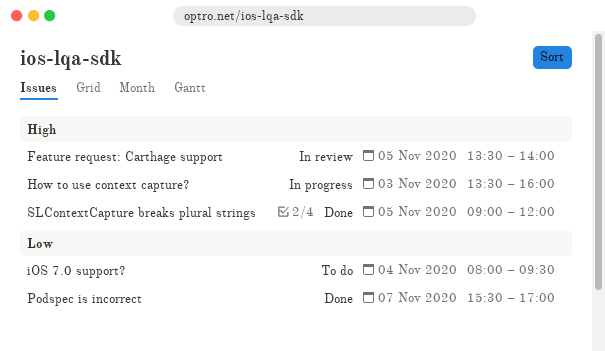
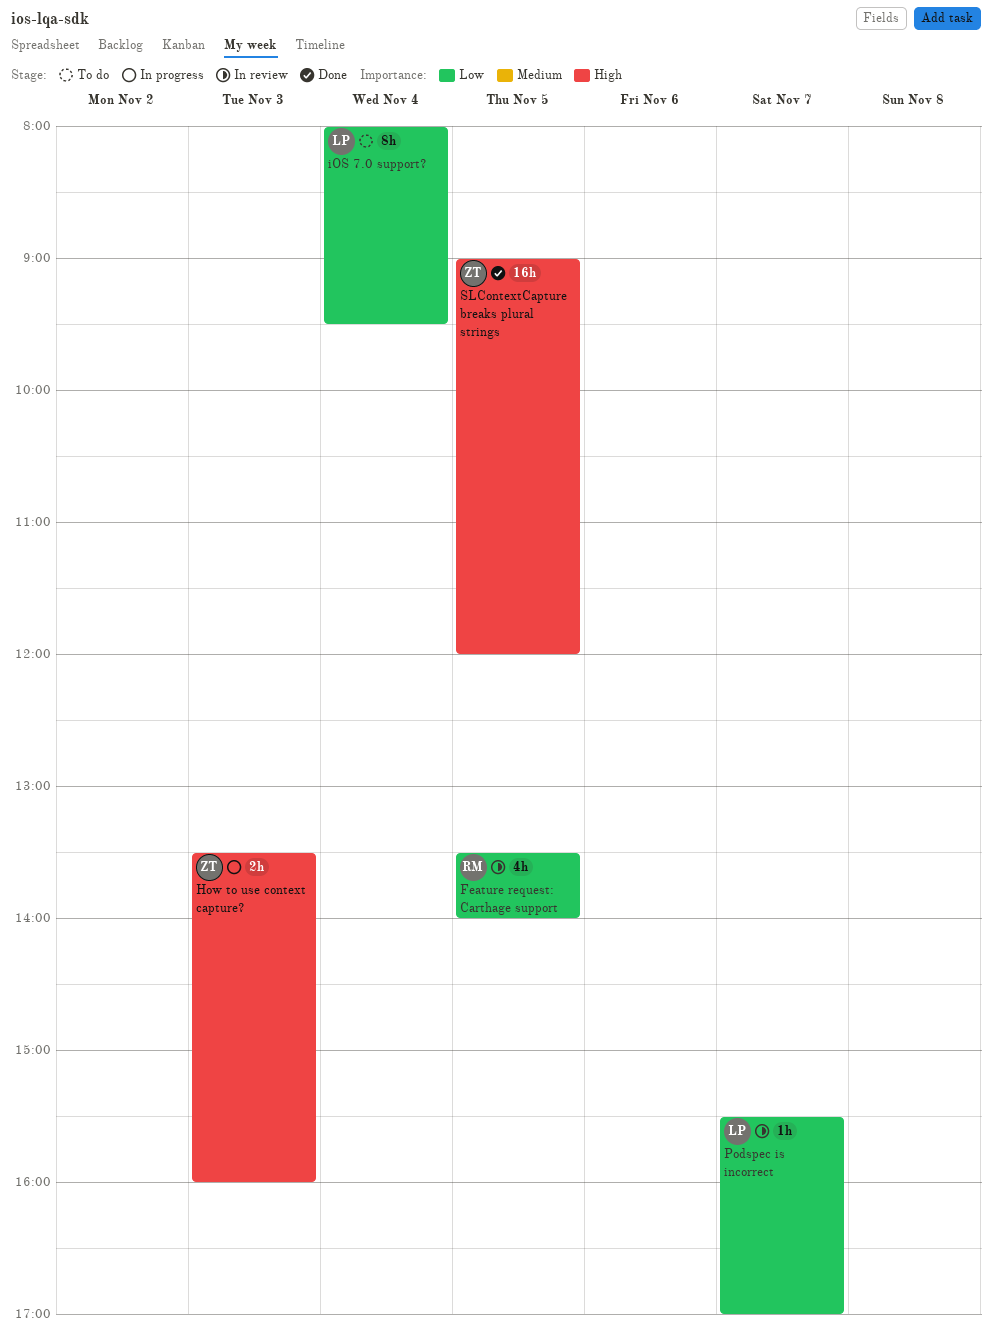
Feature request: Carthage support, priority: High -> Low
Podspec is incorrect, status: Done -> In review

